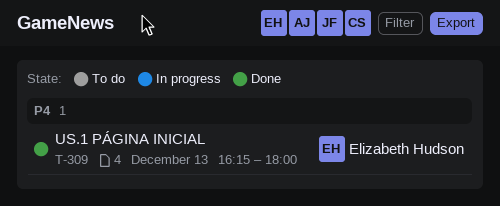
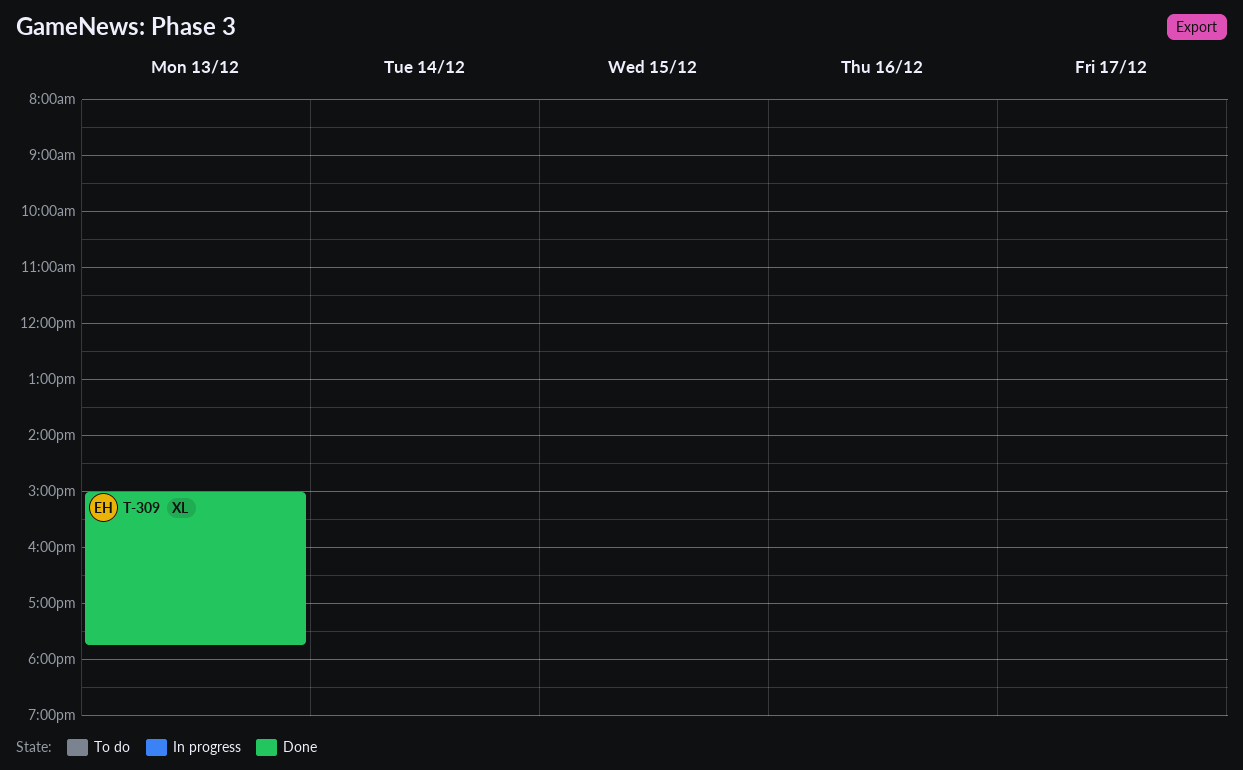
T-309, begins: 16:15 -> 15:00
T-309, ends: 18:00 -> 17:45

